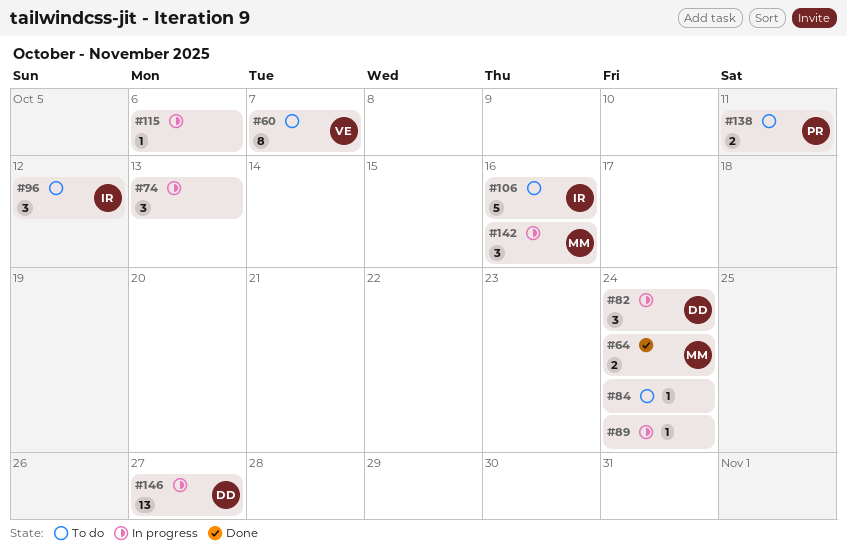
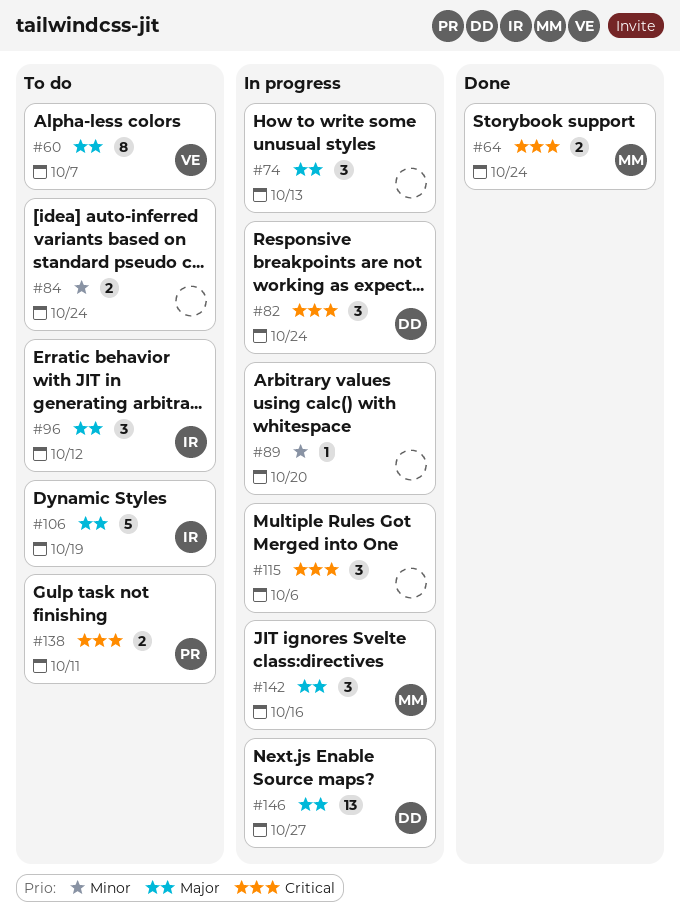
#84, estimate: 1 -> 2
#89, due: Oct 24 -> Oct 20
#106, due: Oct 16 -> Oct 19
#115, estimate: 1 -> 3

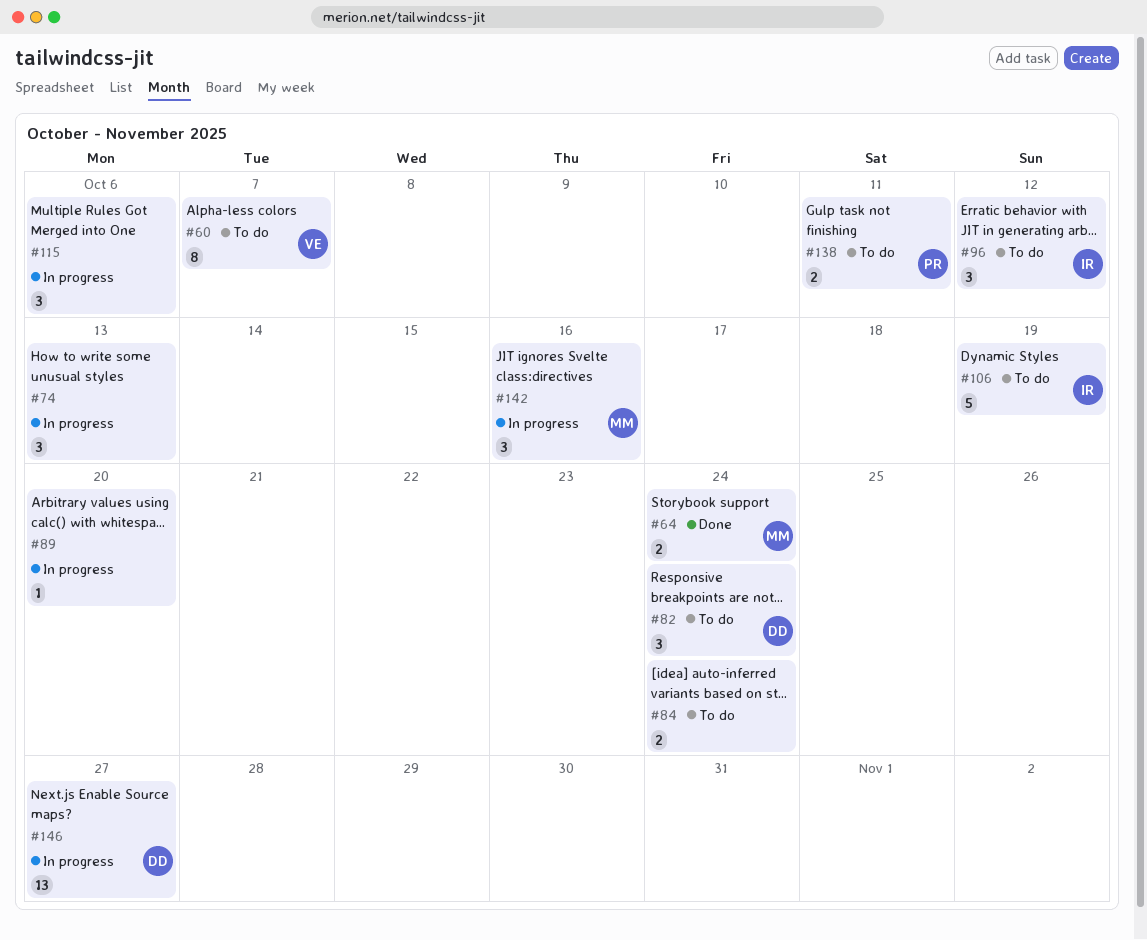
#82, status: In progress -> To do

